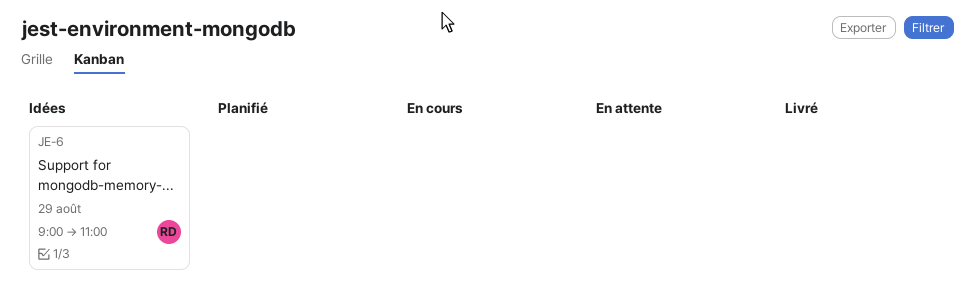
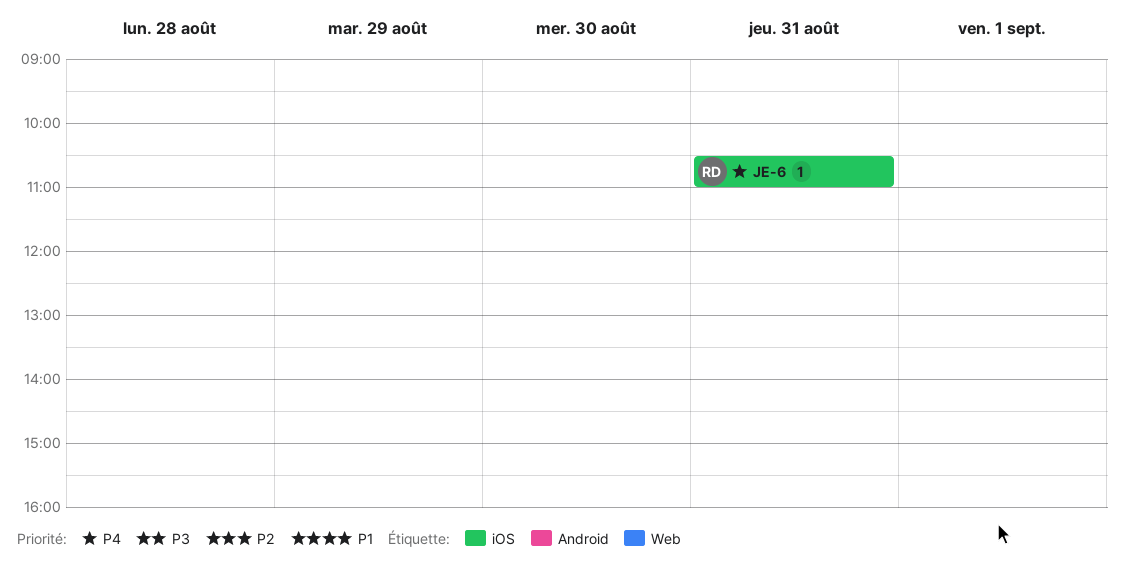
JE-6, day: Aug 29 -> Aug 31
JE-6, begins: 09:00 -> 10:30

